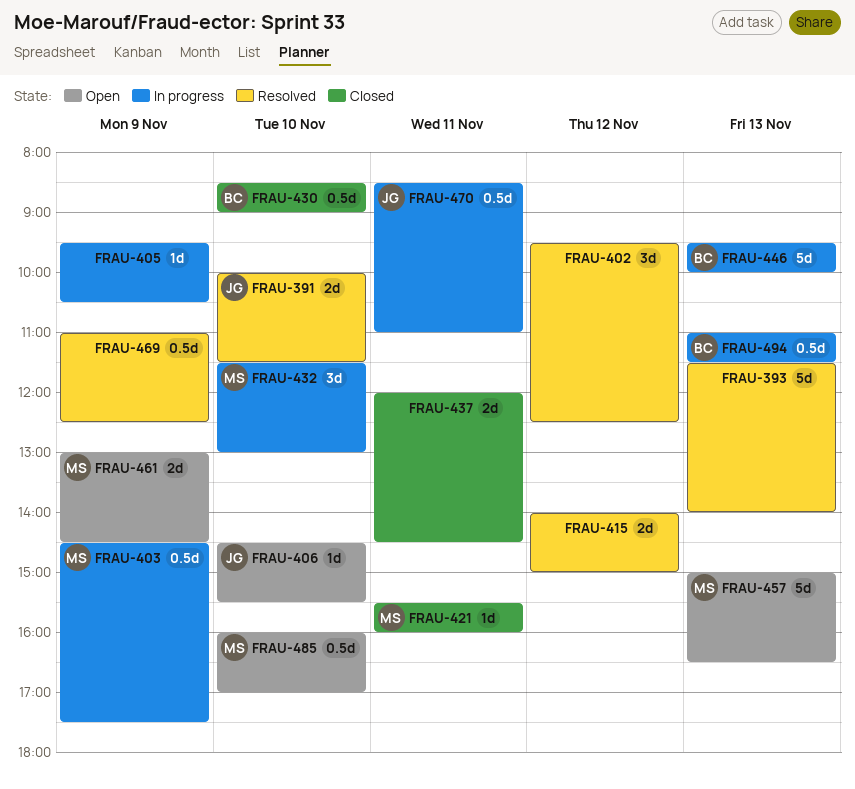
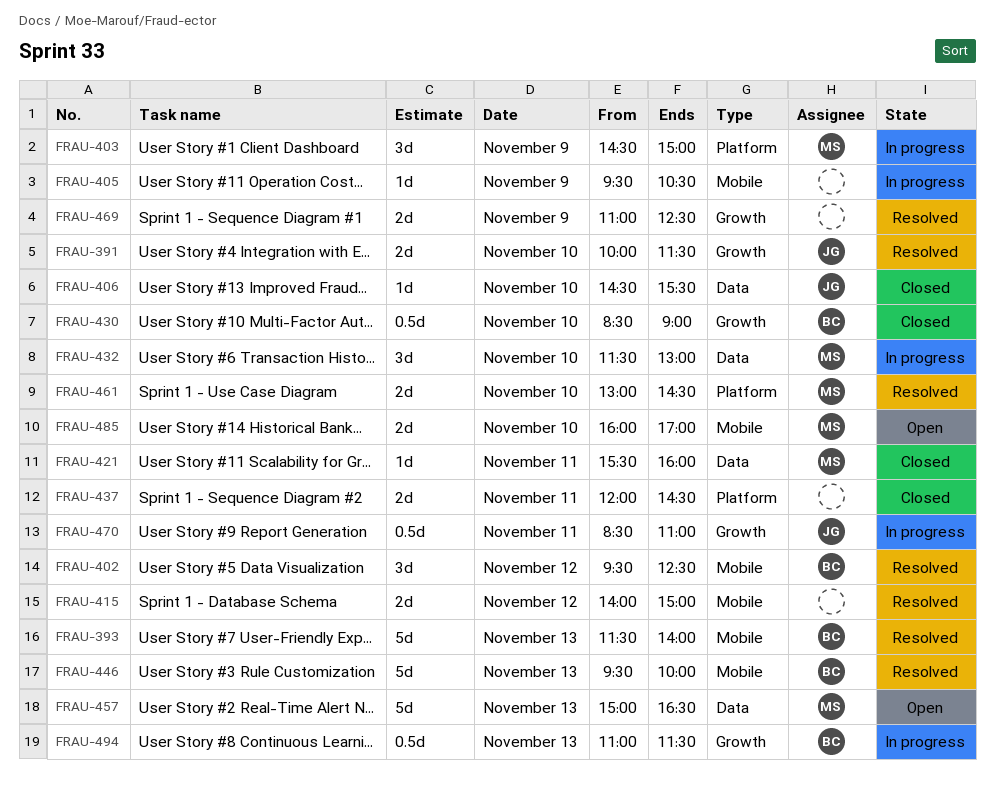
FRAU-393, owner: none -> BC
FRAU-402, owner: none -> BC
FRAU-403, estimate: 0.5d -> 3d
FRAU-403, ends: 17:30 -> 15:00
FRAU-406, status: Open -> Closed
FRAU-446, status: In progress -> Resolved
FRAU-461, status: Open -> Resolved
FRAU-461, day: Nov 9 -> Nov 10
FRAU-469, estimate: 0.5d -> 2d
FRAU-485, estimate: 0.5d -> 2d

